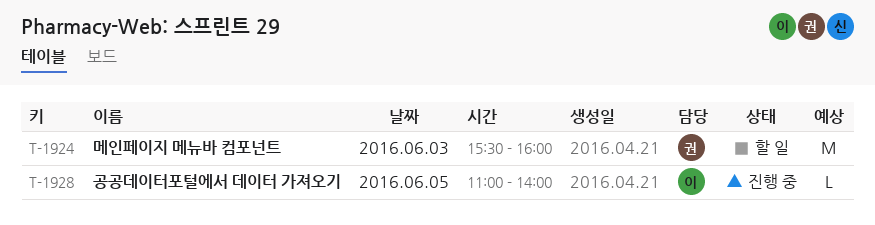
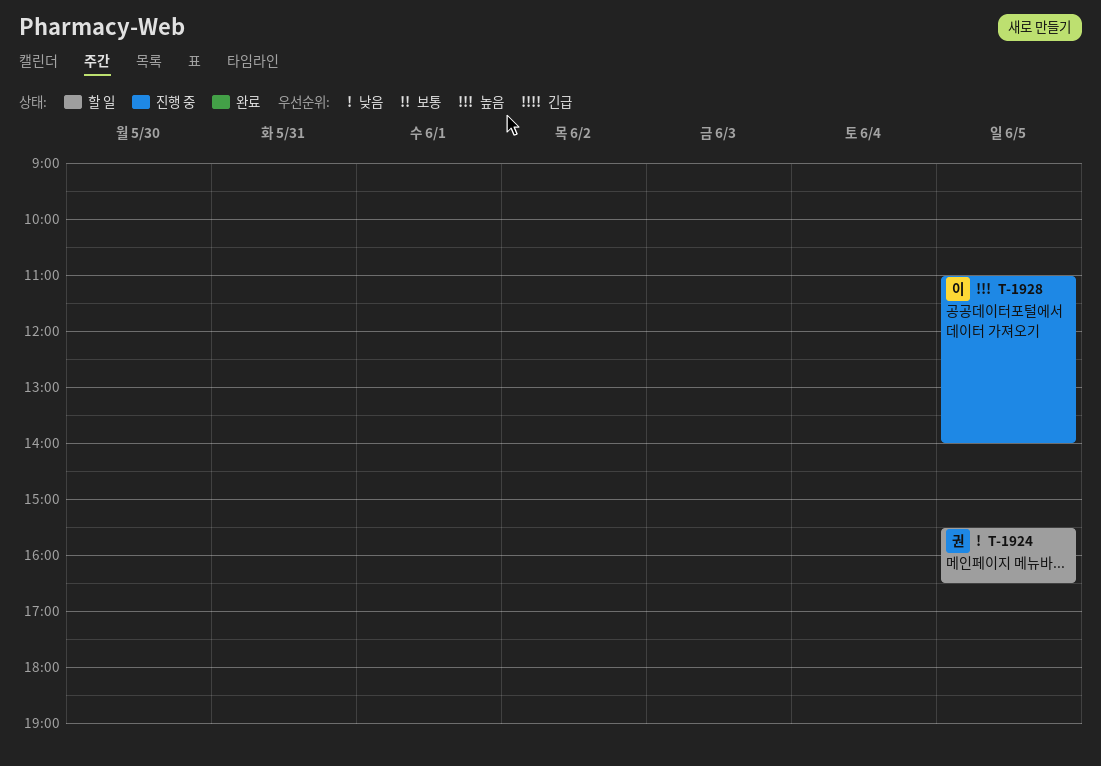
T-1924, day: Jun 3 -> Jun 5
T-1924, ends: 16:00 -> 16:30

